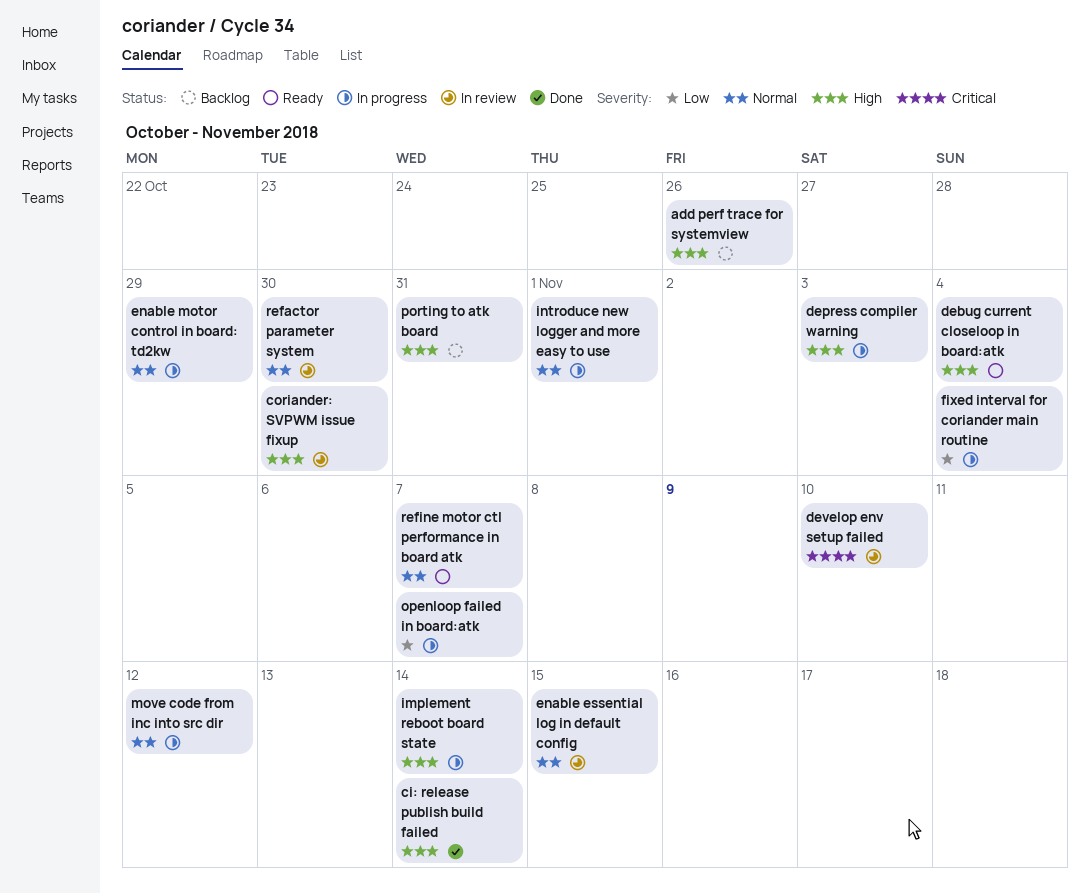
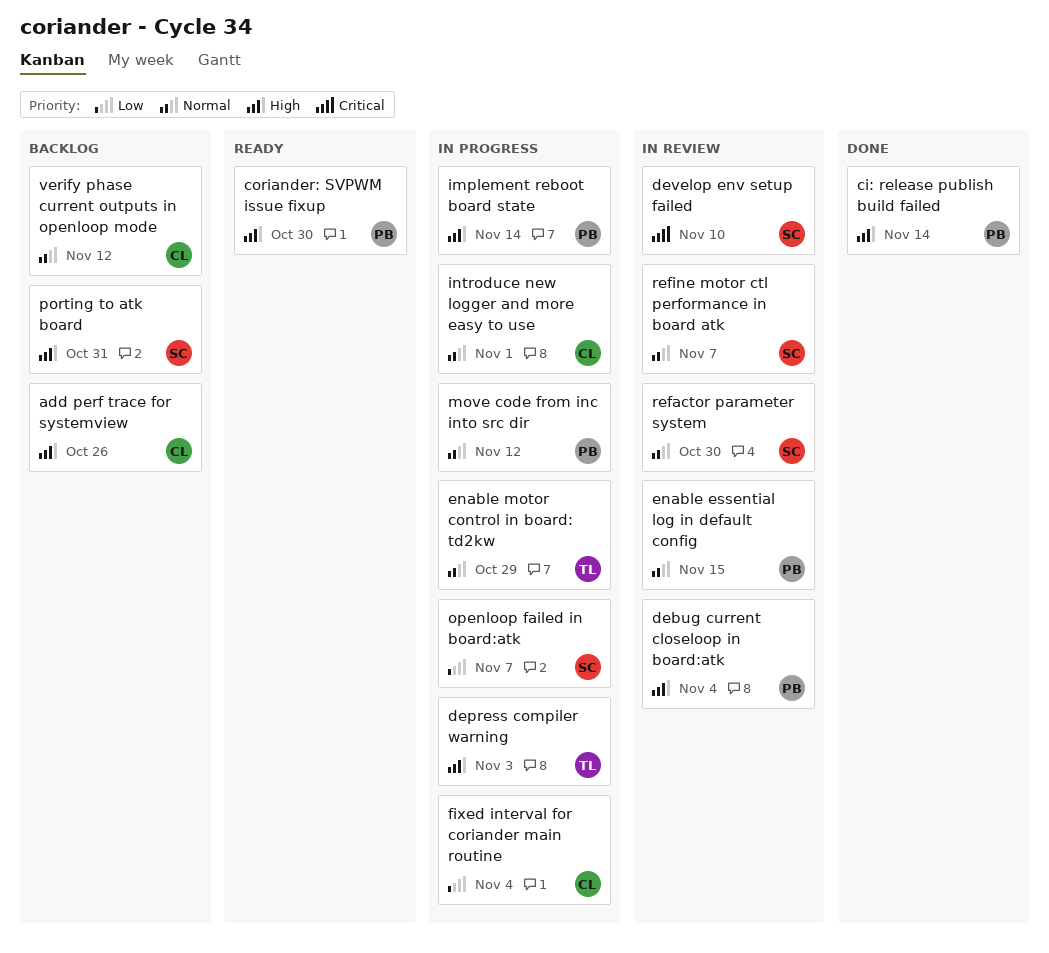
coriander: SVPWM issue fixup, status: In review -> Ready
debug current closeloop in board:atk, status: Ready -> In review
refine motor ctl performance in board atk, status: Ready -> In review
verify phase current outputs in openloop mode: none -> present

